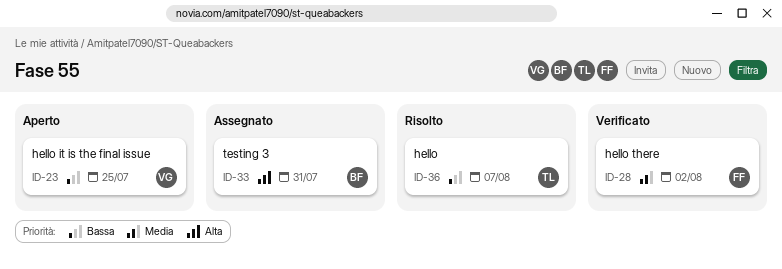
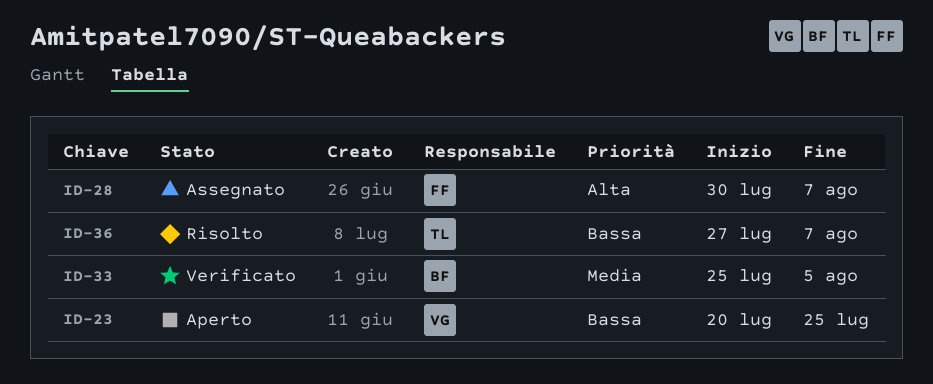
ID-28, status: Verificato -> Assegnato
ID-28, priority: Media -> Alta
ID-28, due: Aug 2 -> Aug 7
ID-33, status: Assegnato -> Verificato
ID-33, priority: Alta -> Media
ID-33, due: Jul 31 -> Aug 5

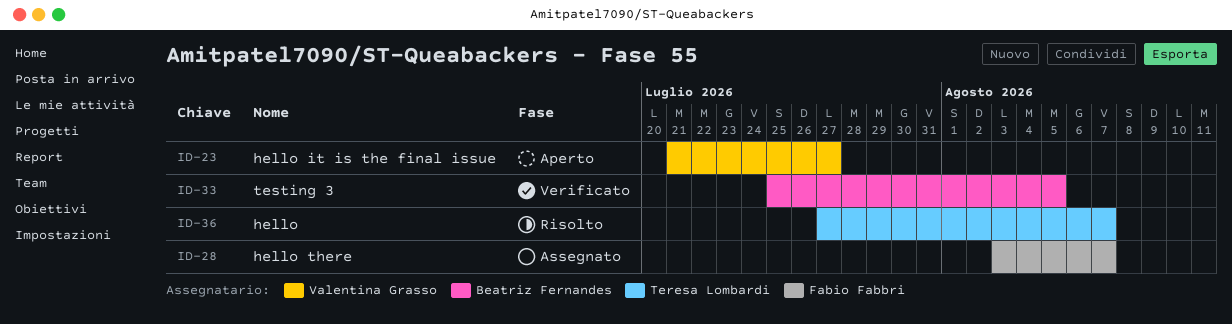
ID-23, start: Jul 20 -> Jul 21
ID-23, due: Jul 25 -> Jul 27
ID-28, start: Jul 30 -> Aug 3

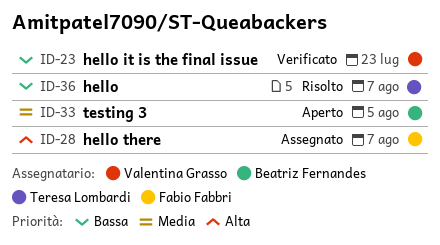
ID-23, status: Aperto -> Verificato
ID-23, due: Jul 27 -> Jul 23
ID-33, status: Verificato -> Aperto

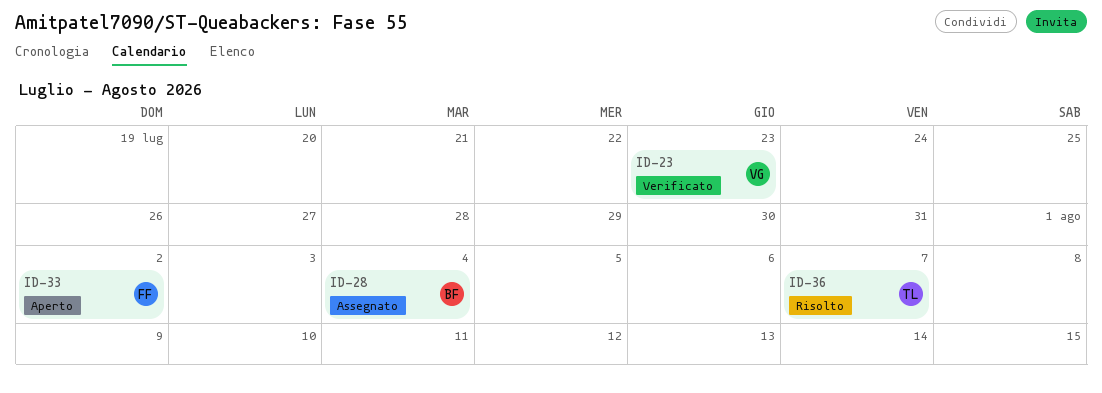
ID-28, owner: Fabio Fabbri -> Beatriz Fernandes
ID-28, due: Aug 7 -> Aug 4
ID-33, owner: Beatriz Fernandes -> Fabio Fabbri
ID-33, due: Aug 5 -> Aug 2

